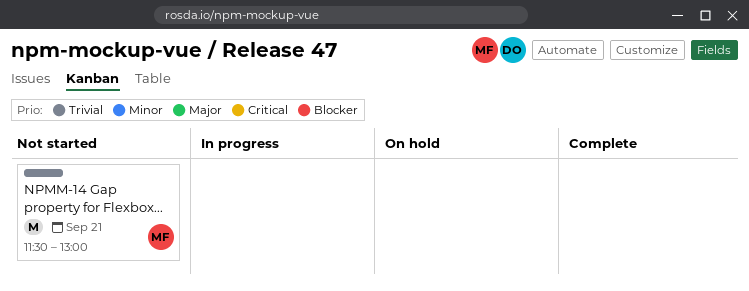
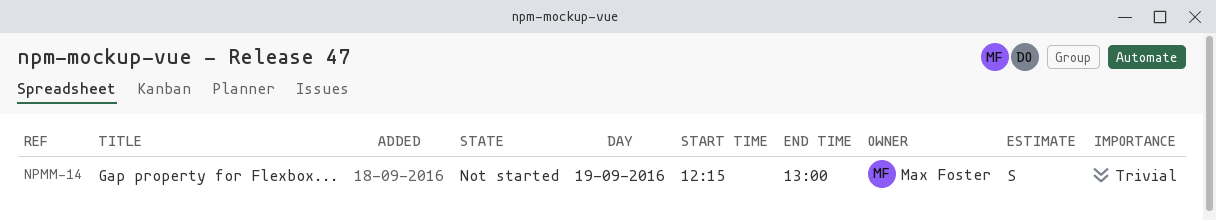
NPMM-14, estimate: M -> S
NPMM-14, day: Sep 21 -> Sep 19
NPMM-14, begins: 11:30 -> 12:15

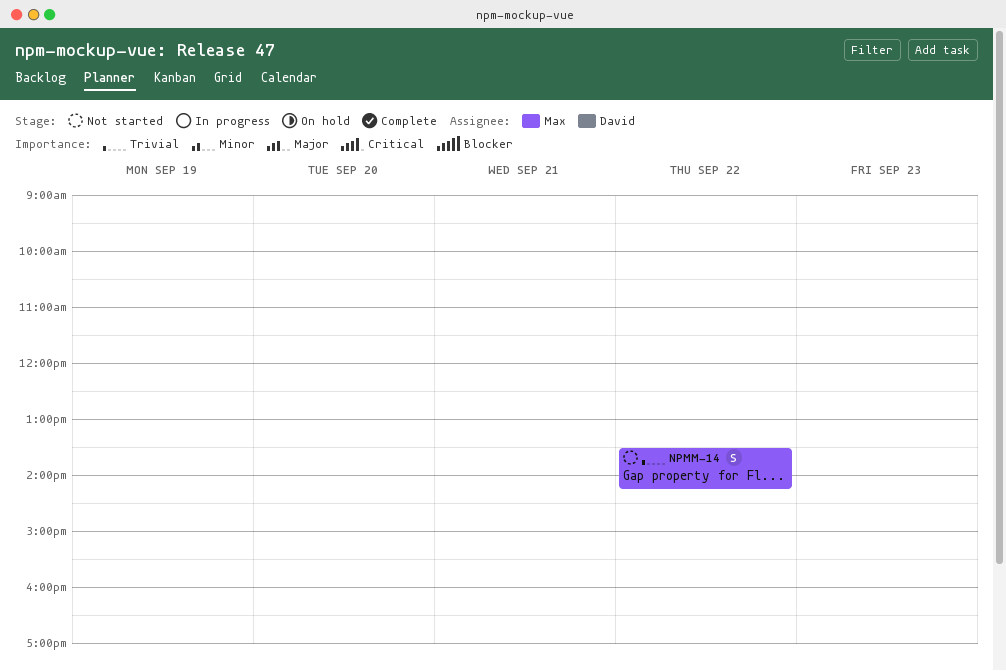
NPMM-14, day: Sep 19 -> Sep 22
NPMM-14, begins: 12:15 -> 13:30
NPMM-14, ends: 13:00 -> 14:15

